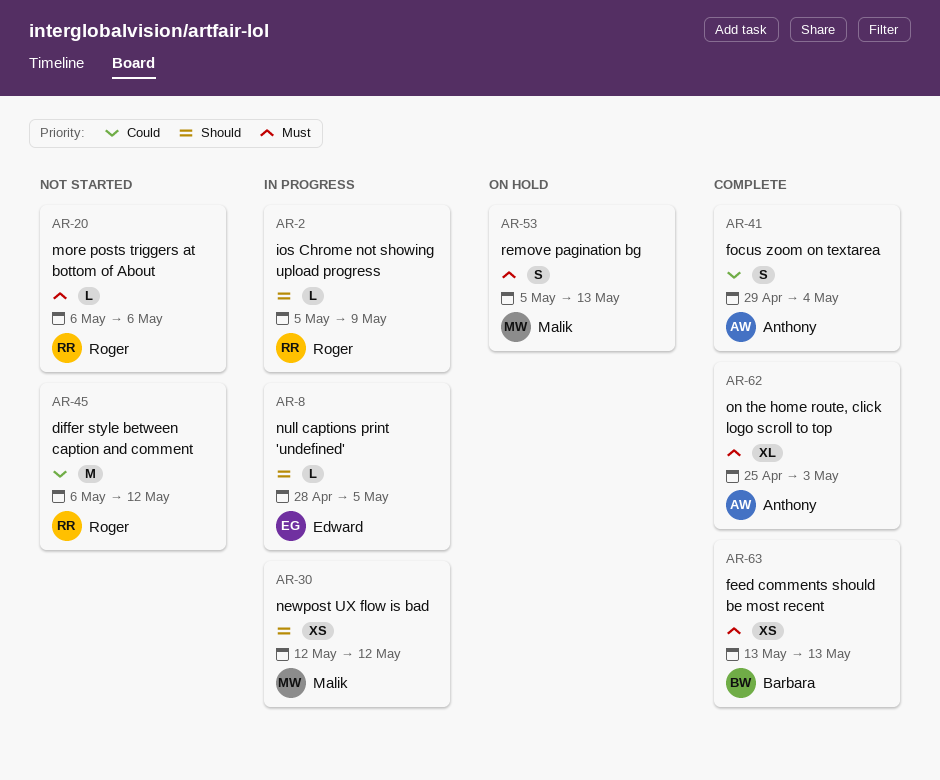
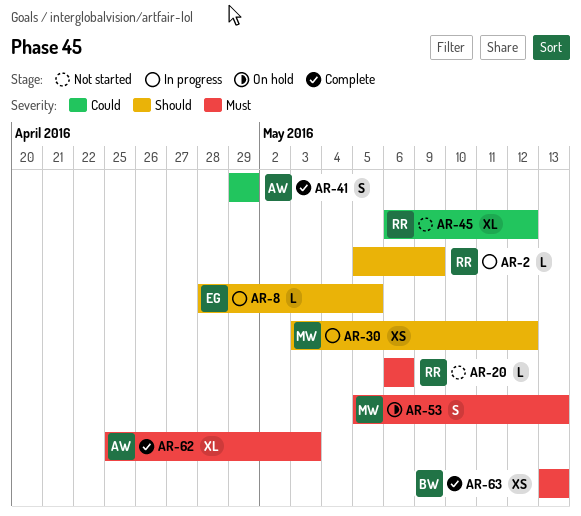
AR-30, start: May 12 -> May 3
AR-41, due: May 4 -> Apr 29
AR-45, estimate: M -> XL

